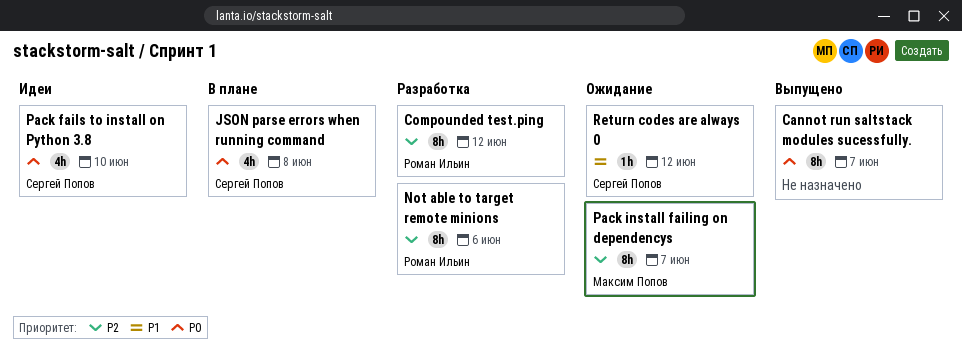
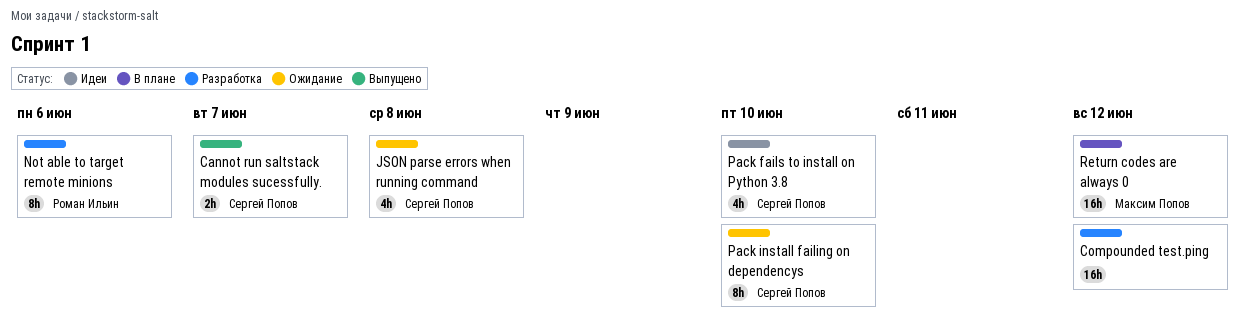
Cannot run saltstack modules sucessfully., owner: none -> Сергей Попов
Cannot run saltstack modules sucessfully., estimate: 8h -> 2h
Compounded test.ping, owner: Роман Ильин -> none
Compounded test.ping, estimate: 8h -> 16h
JSON parse errors when running command, status: В плане -> Ожидание
Pack install failing on dependencys, owner: Максим Попов -> Сергей Попов
Pack install failing on dependencys, due: Jun 7 -> Jun 10
Return codes are always 0, status: Ожидание -> В плане
Return codes are always 0, owner: Сергей Попов -> Максим Попов
Return codes are always 0, estimate: 1h -> 16h

